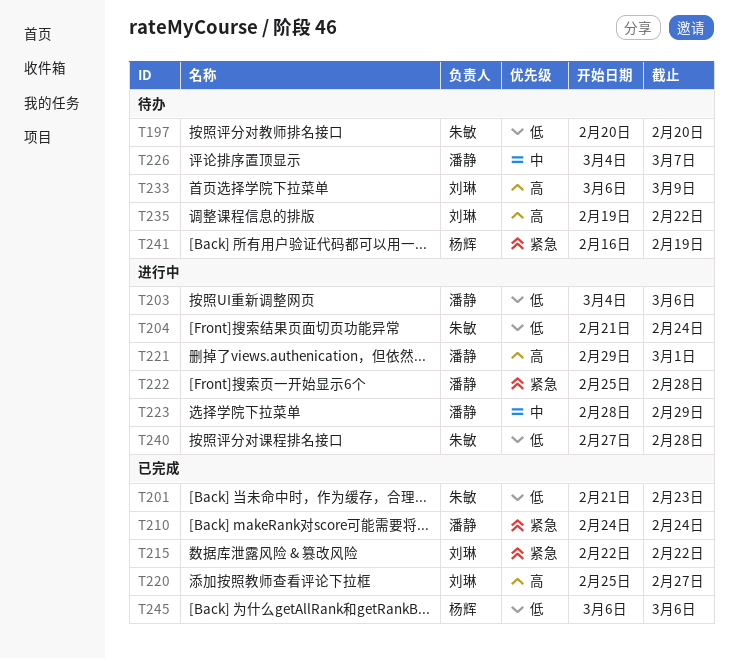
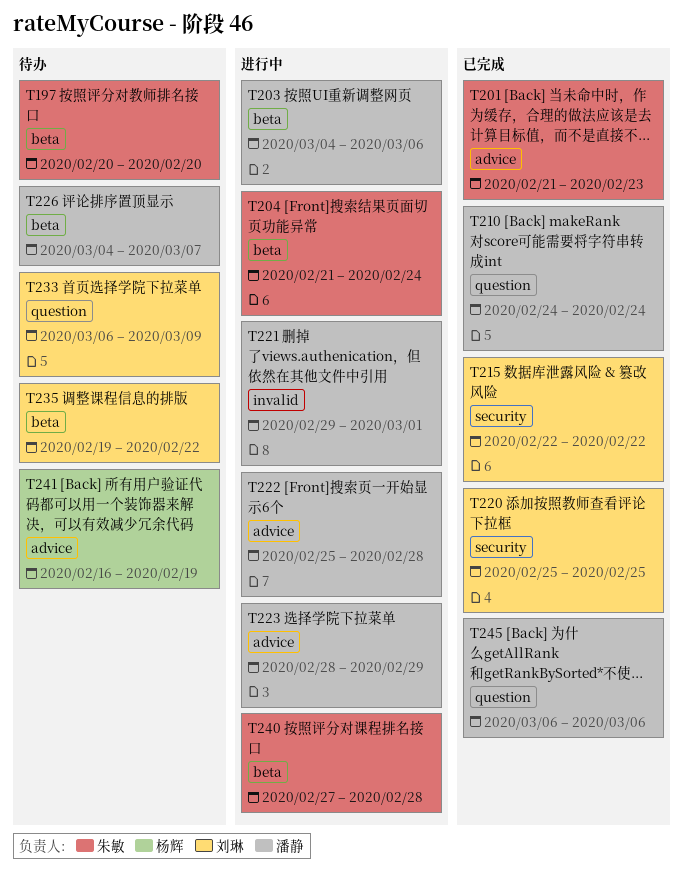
T220, due: Feb 27 -> Feb 25
T245, owner: 杨辉 -> 潘静

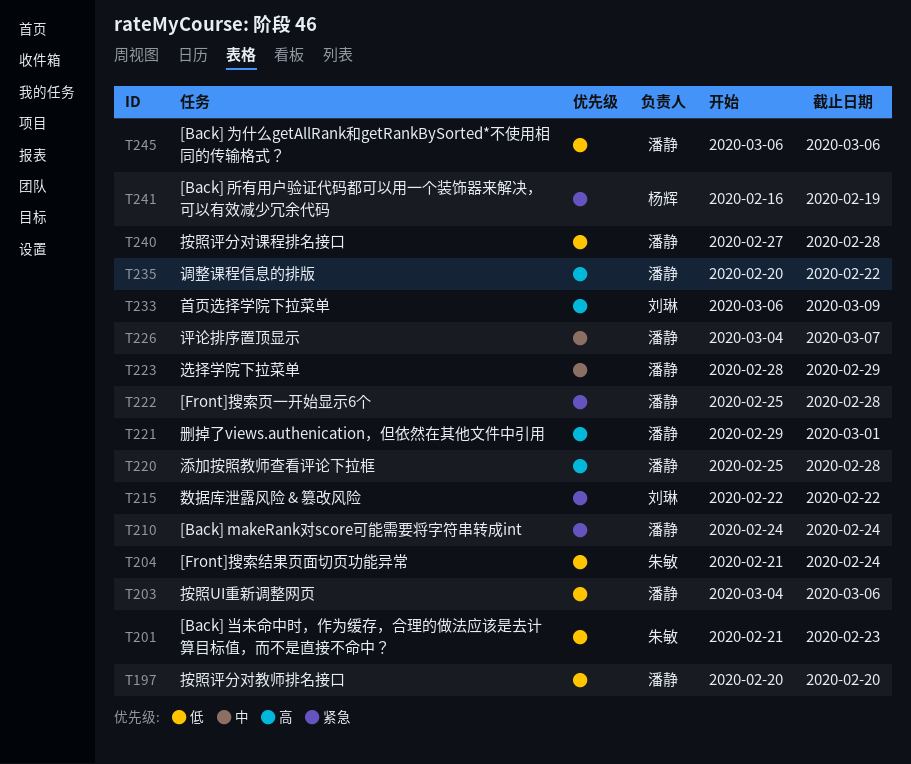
T197, owner: 朱敏 -> 潘静
T220, owner: 刘琳 -> 潘静
T220, due: Feb 25 -> Feb 28
T235, owner: 刘琳 -> 潘静
T235, start: Feb 19 -> Feb 20
T240, owner: 朱敏 -> 潘静

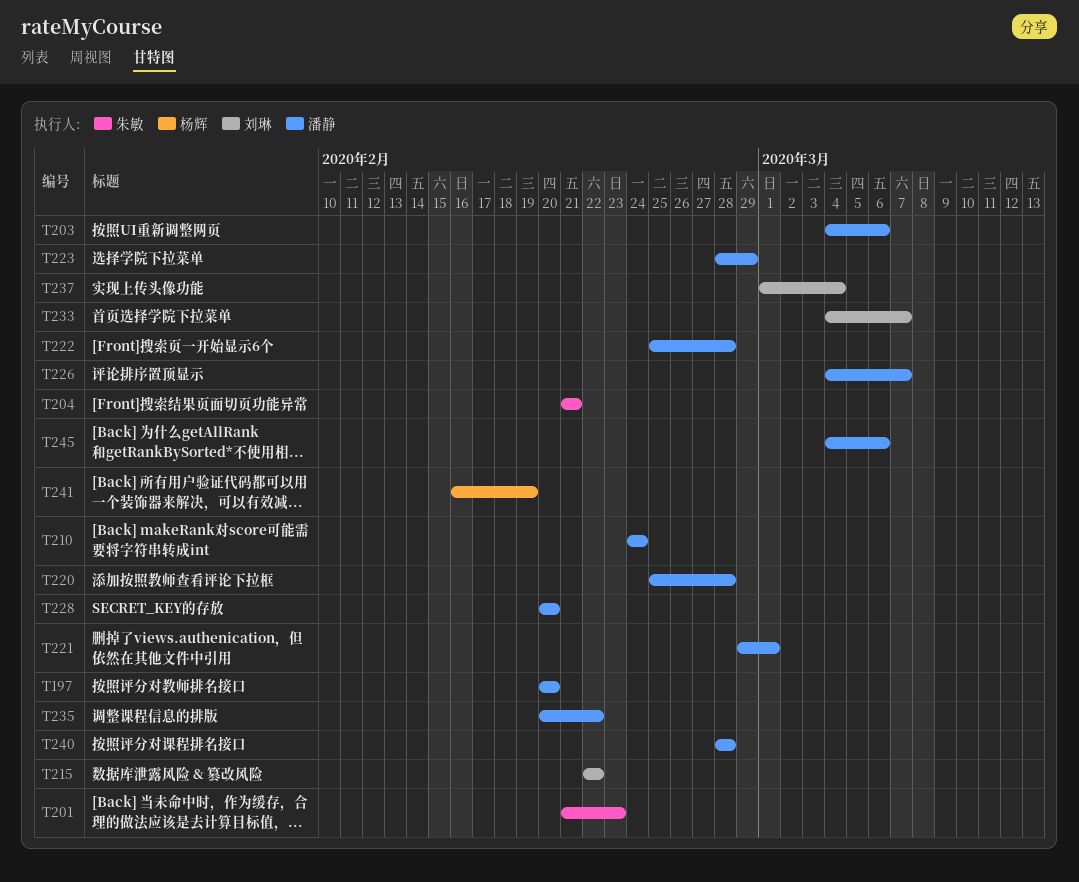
T204, due: Feb 24 -> Feb 21
T228: none -> present
T233, start: Mar 6 -> Mar 4
T233, due: Mar 9 -> Mar 7
T237: none -> present
T240, start: Feb 27 -> Feb 28
T245, start: Mar 6 -> Mar 4

